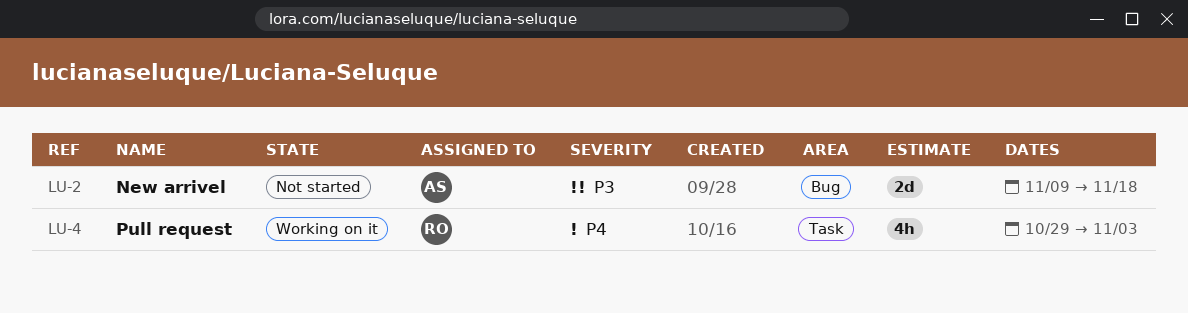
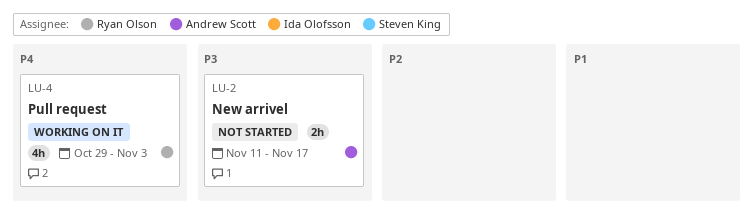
LU-2, estimate: 2d -> 2h
LU-2, start: Nov 9 -> Nov 11
LU-2, due: Nov 18 -> Nov 17

